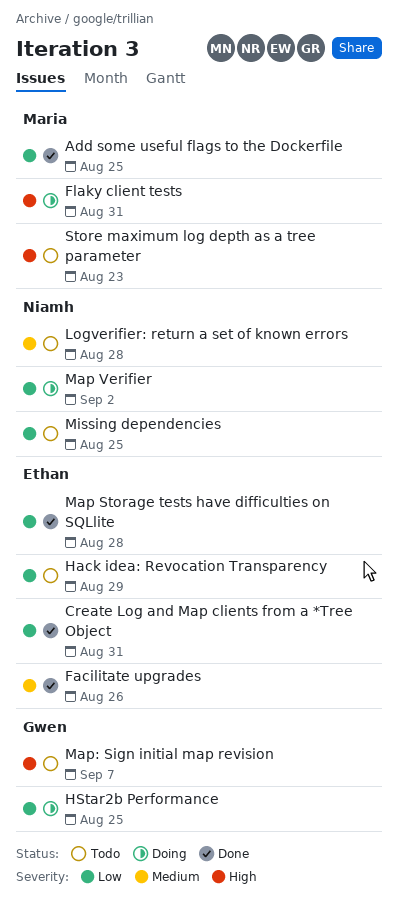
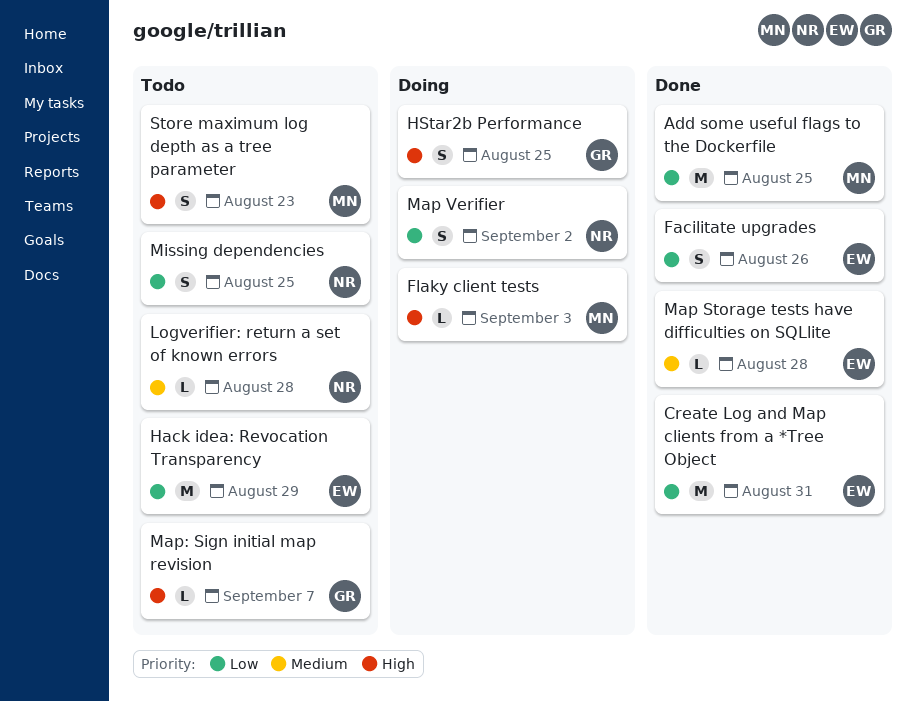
Facilitate upgrades, priority: Medium -> Low
Flaky client tests, due: Aug 31 -> Sep 3
HStar2b Performance, priority: Low -> High
Map Storage tests have difficulties on SQLlite, priority: Low -> Medium

